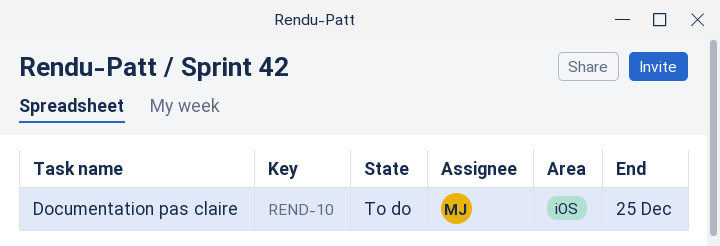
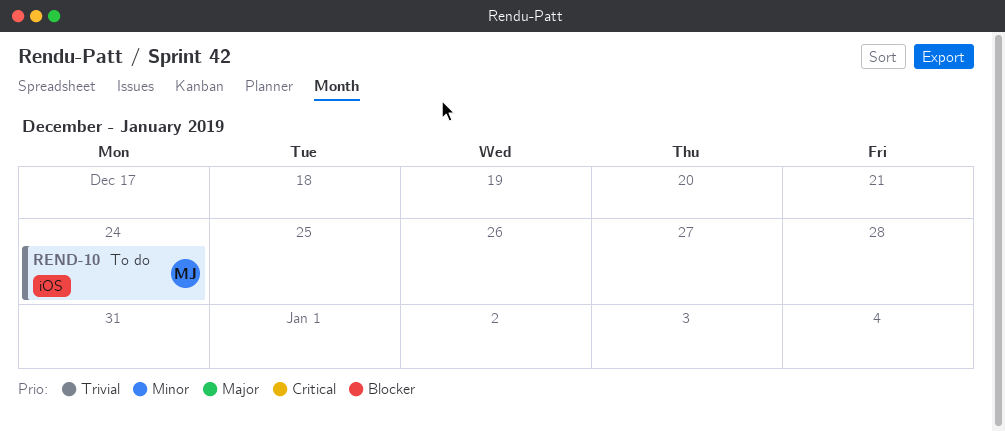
REND-10, due: Dec 25 -> Dec 24

